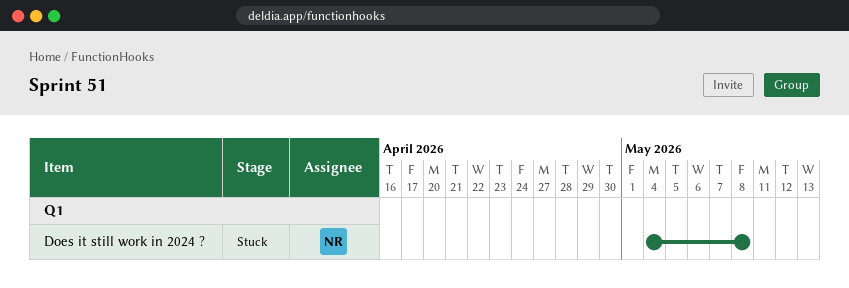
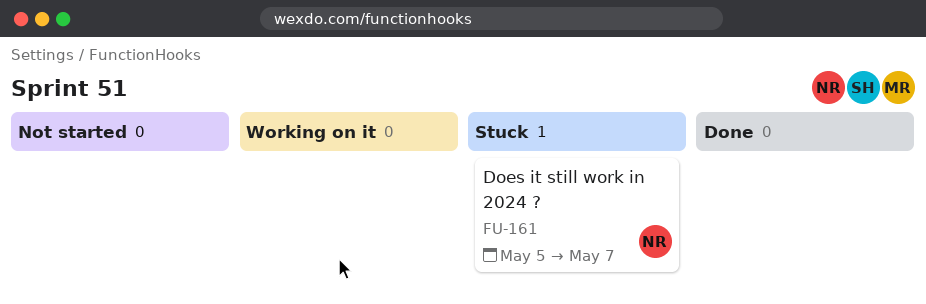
Does it still work in 2024 ?, start: May 4 -> May 5
Does it still work in 2024 ?, due: May 8 -> May 7

